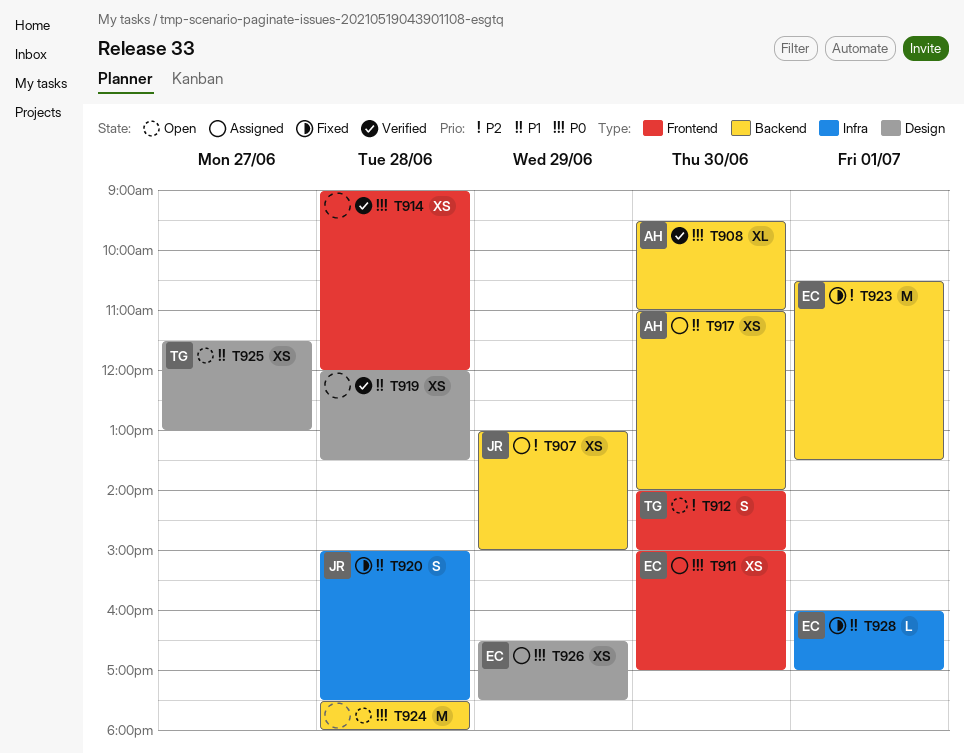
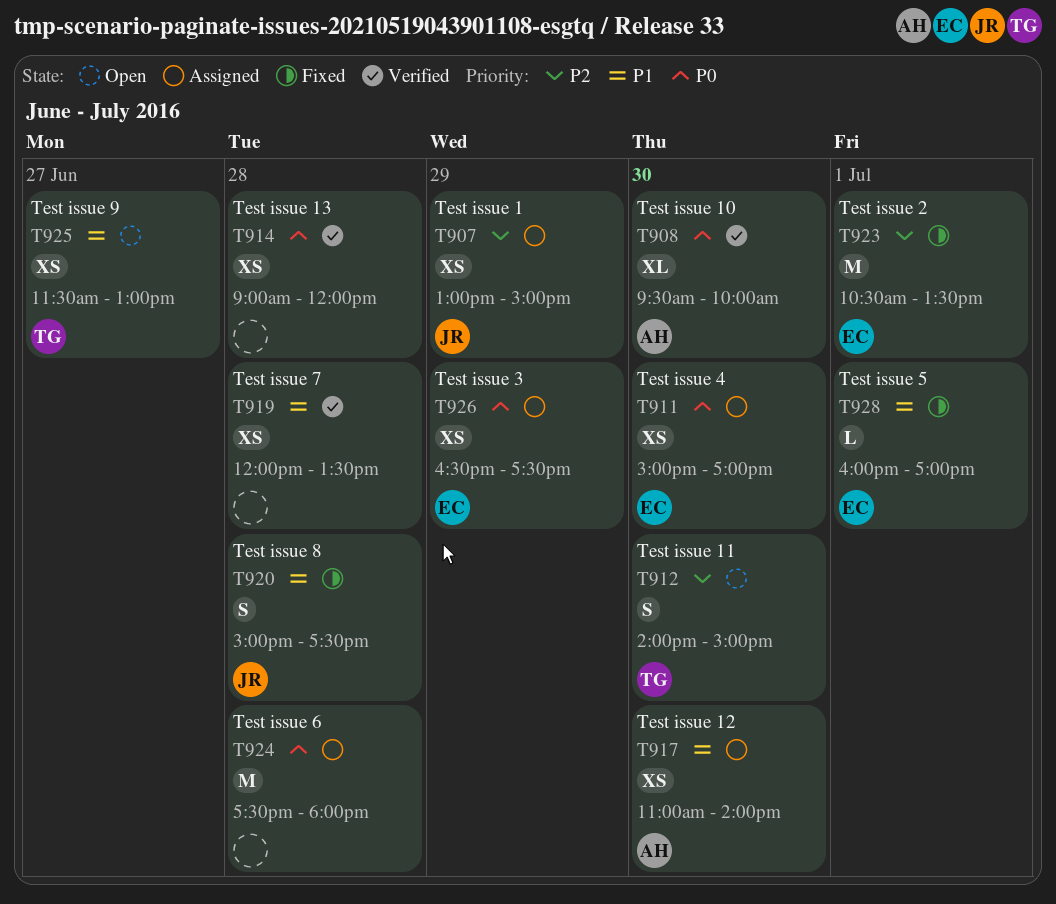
T908, ends: 11:00 -> 10:00
T924, status: Open -> Assigned

